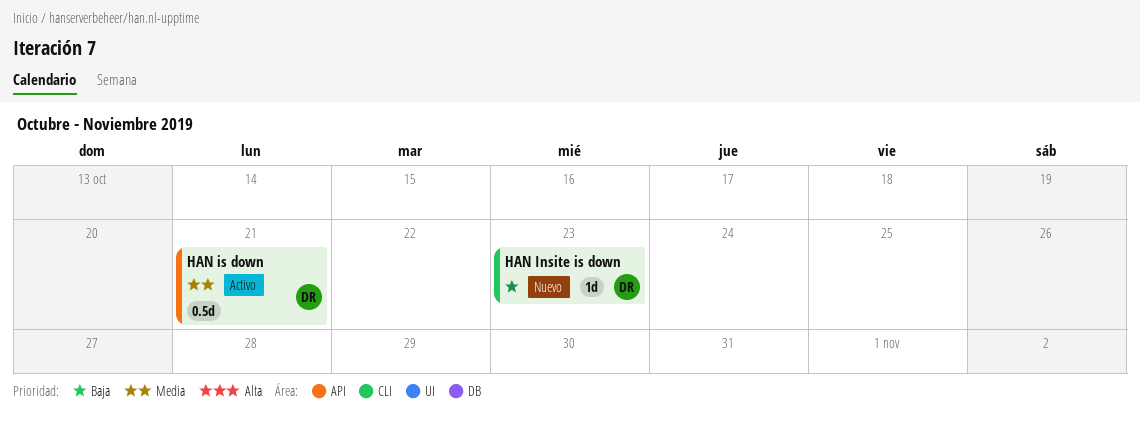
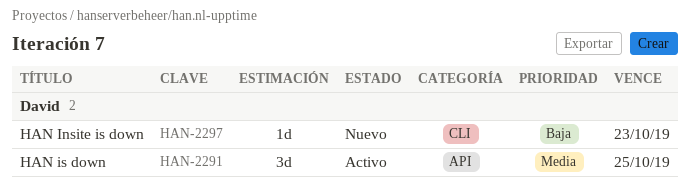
HAN is down, estimate: 0.5d -> 3d
HAN is down, due: Oct 21 -> Oct 25

